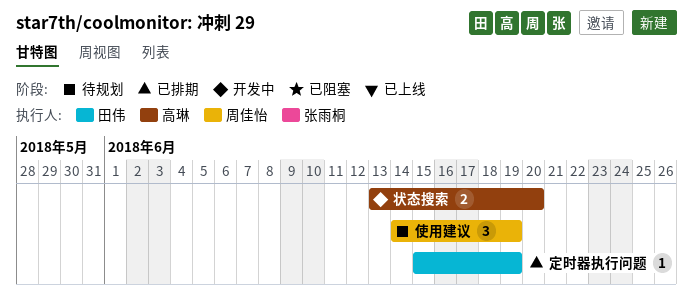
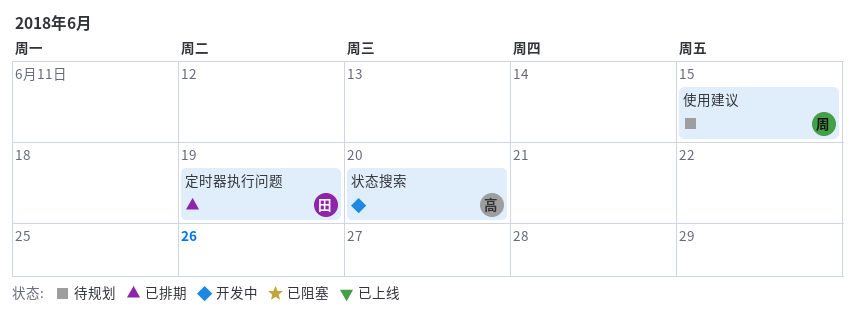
使用建议, due: Jun 19 -> Jun 15

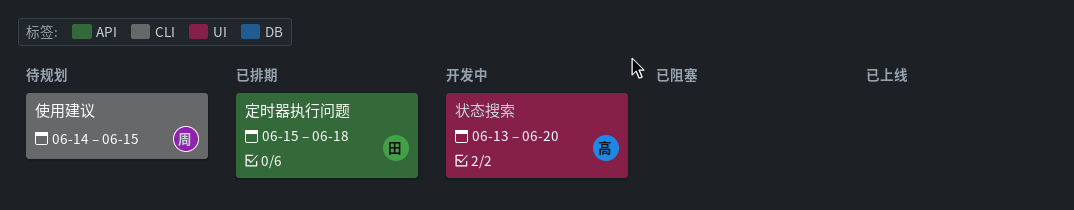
定时器执行问题, due: Jun 19 -> Jun 18

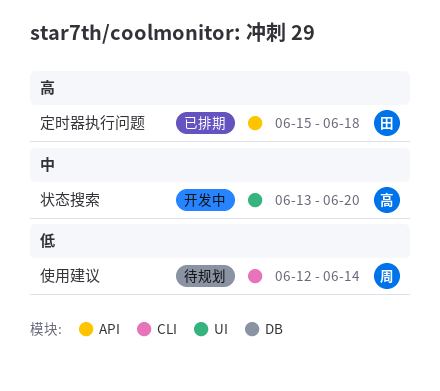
使用建议, start: Jun 14 -> Jun 12
使用建议, due: Jun 15 -> Jun 14

